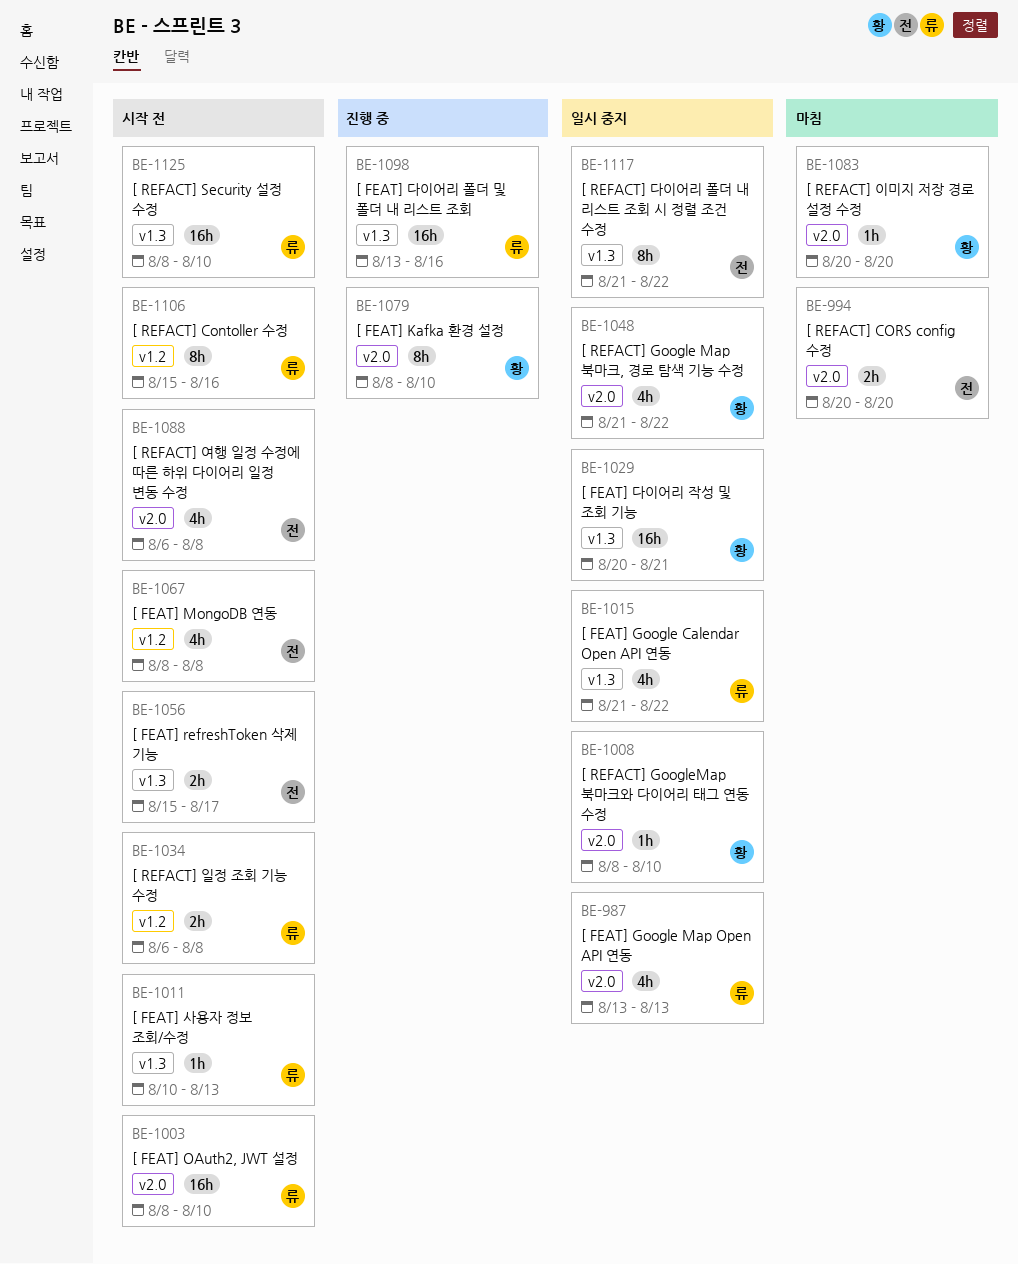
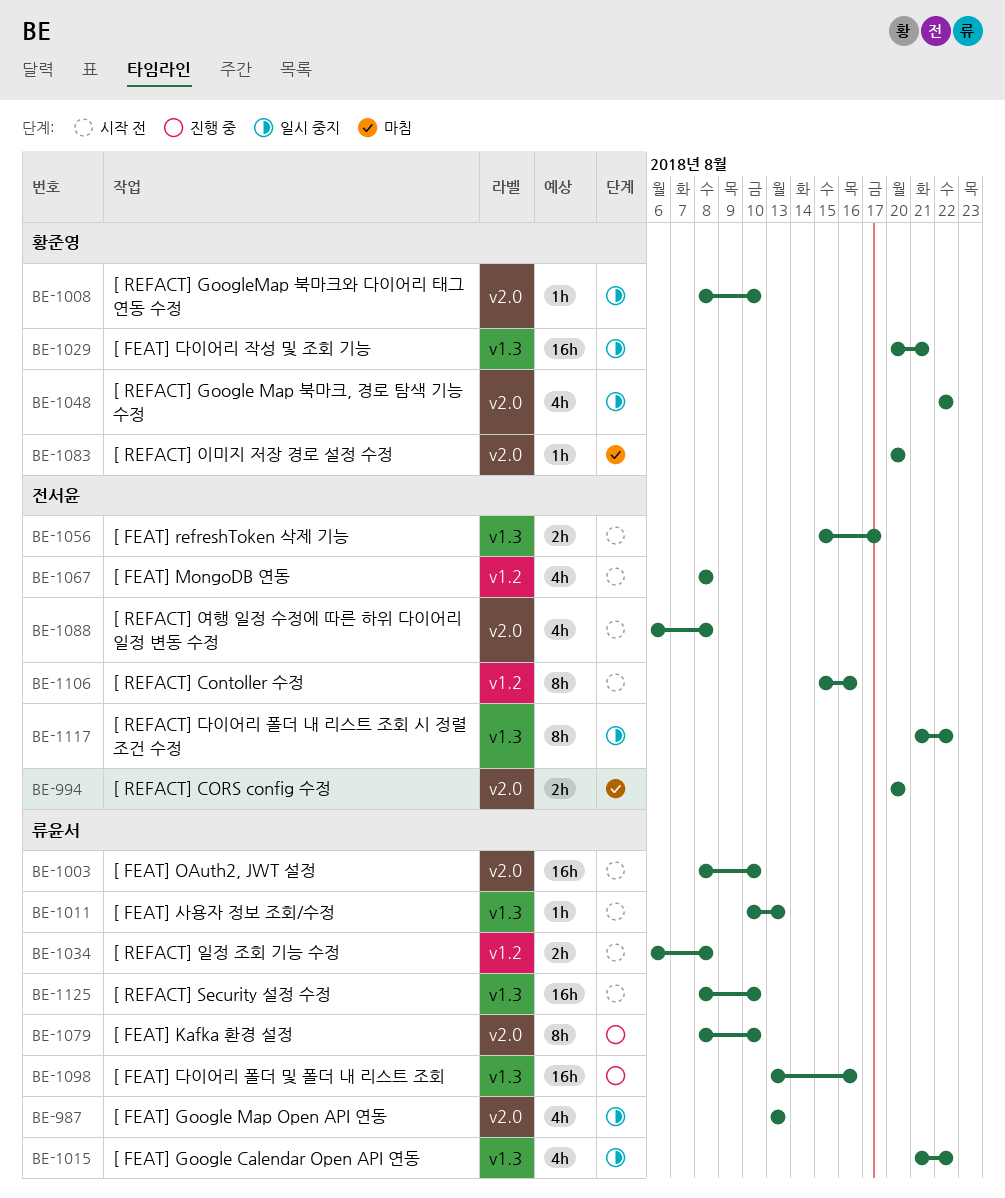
BE-1048, start: Aug 21 -> Aug 22
BE-1079, owner: 황준영 -> 류윤서
BE-1106, owner: 류윤서 -> 전서윤

